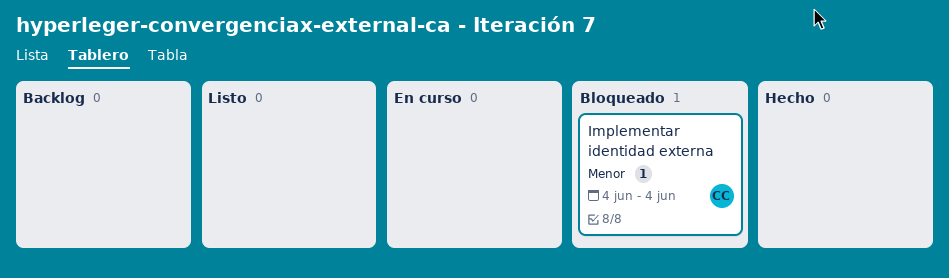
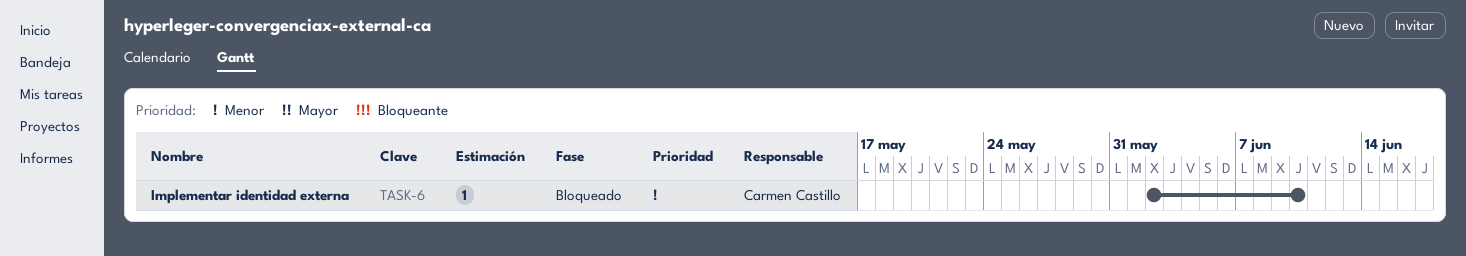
Implementar identidad externa, start: Jun 4 -> Jun 2
Implementar identidad externa, due: Jun 4 -> Jun 10

